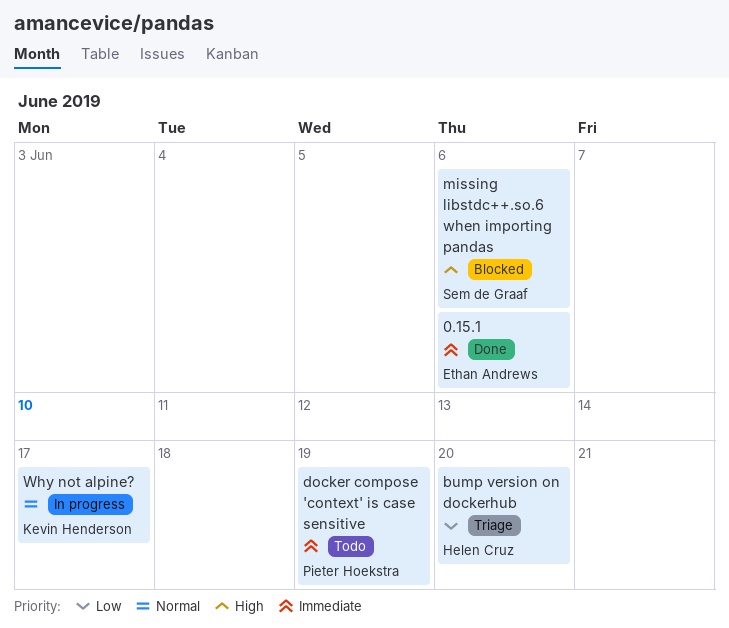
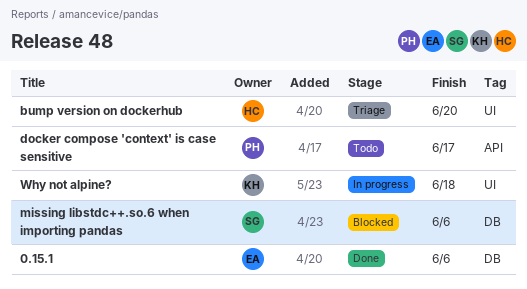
docker compose 'context' is case sensitive, due: Jun 19 -> Jun 17
Why not alpine?, due: Jun 17 -> Jun 18

